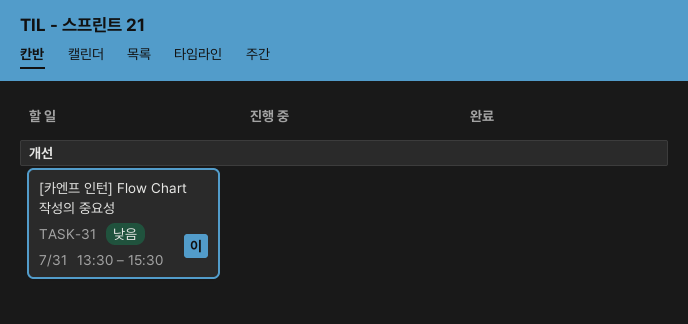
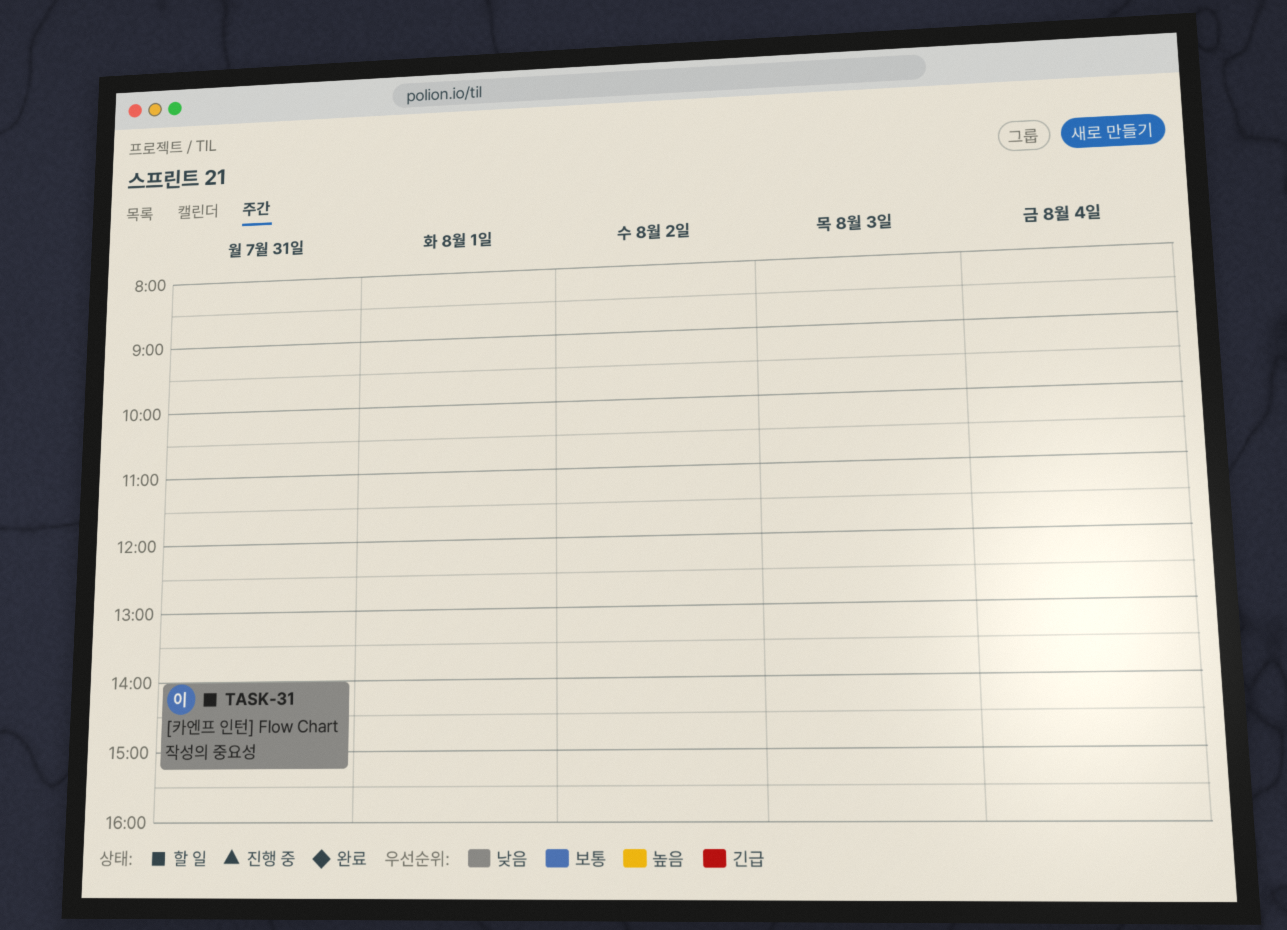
TASK-31, begins: 13:30 -> 14:00
TASK-31, ends: 15:30 -> 15:15

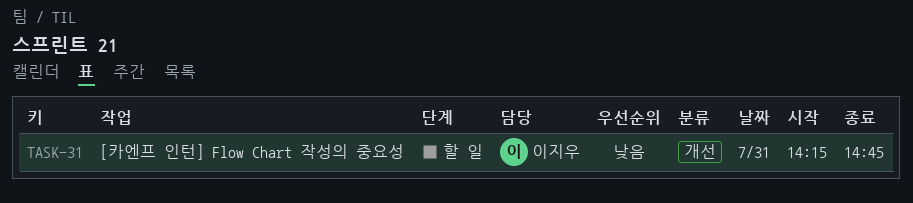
TASK-31, begins: 14:00 -> 14:15
TASK-31, ends: 15:15 -> 14:45

